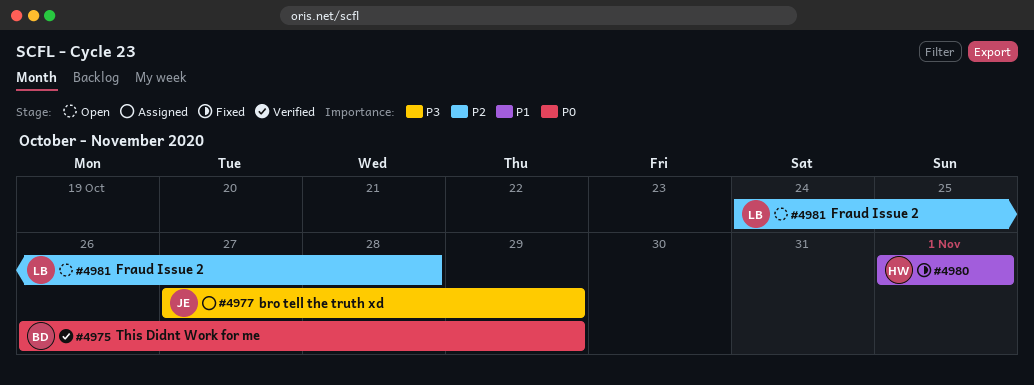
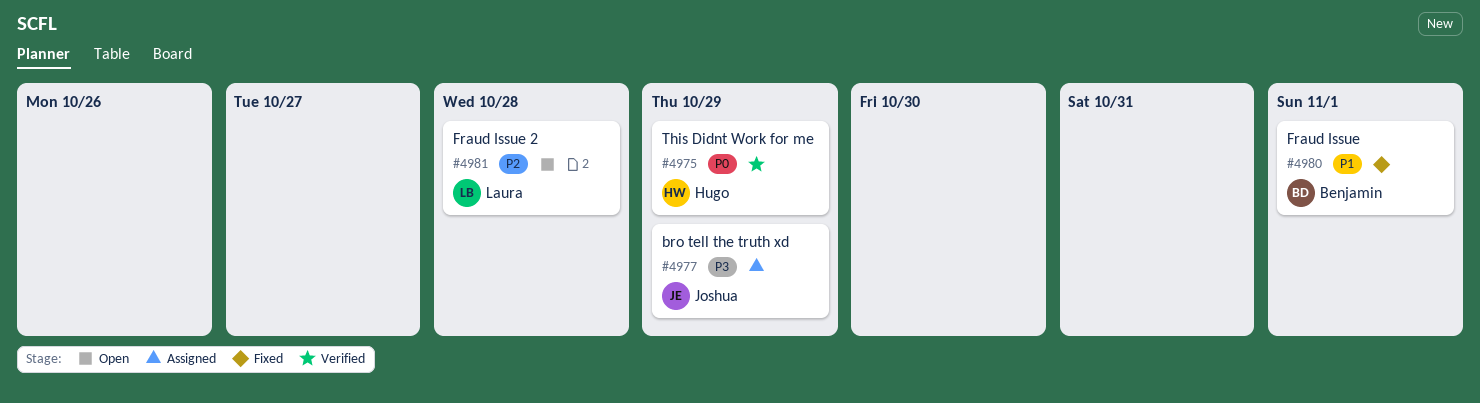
#4975, owner: Benjamin -> Hugo
#4980, owner: Hugo -> Benjamin

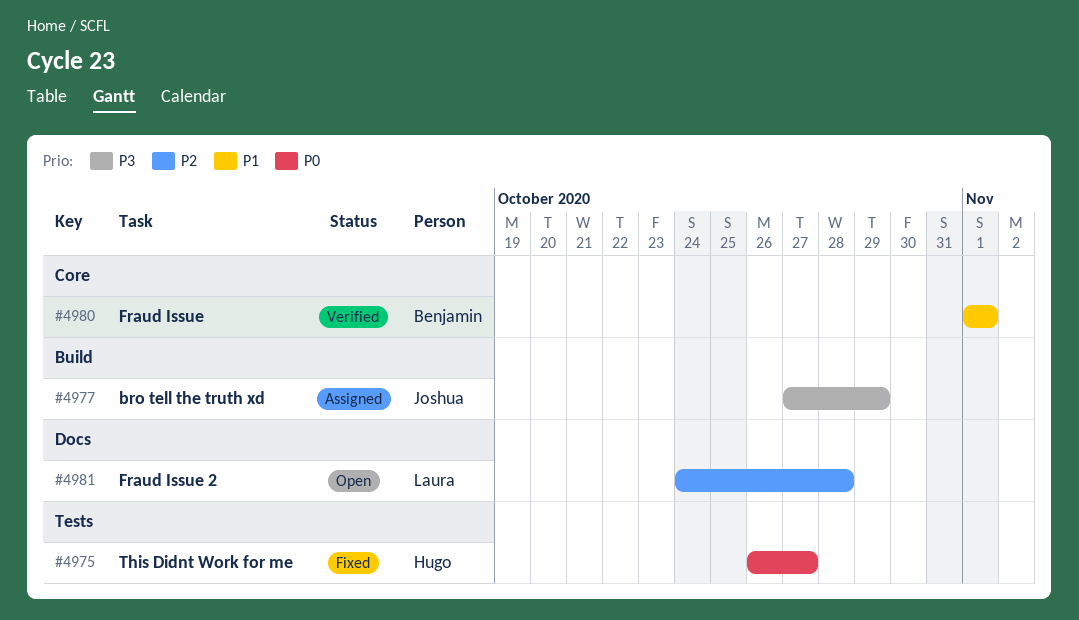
#4975, status: Verified -> Fixed
#4975, due: Oct 29 -> Oct 27
#4980, status: Fixed -> Verified

